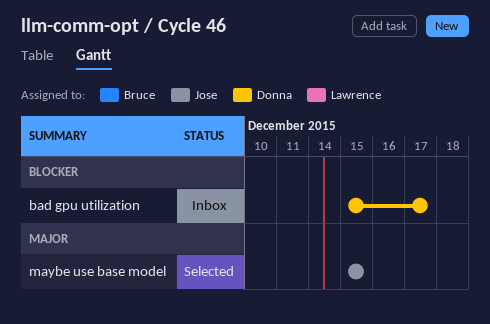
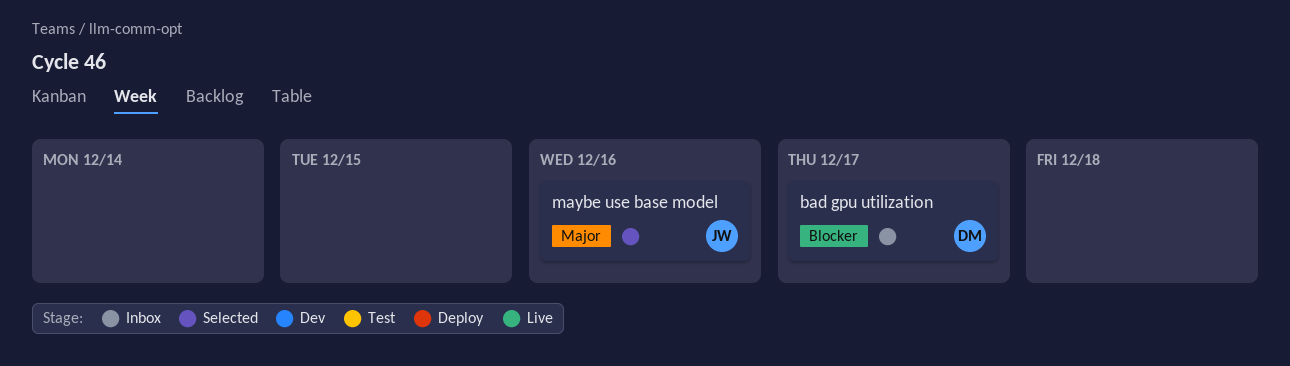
maybe use base model, due: Dec 15 -> Dec 16

